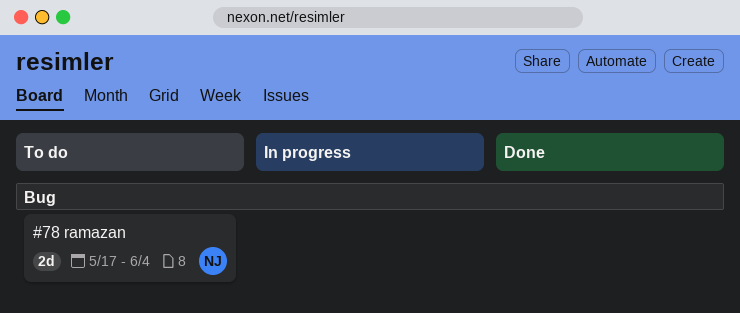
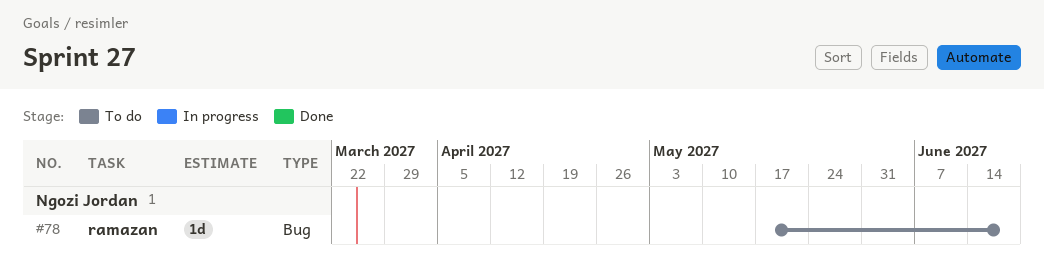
#78, estimate: 2d -> 1d
#78, due: Jun 4 -> Jun 18

